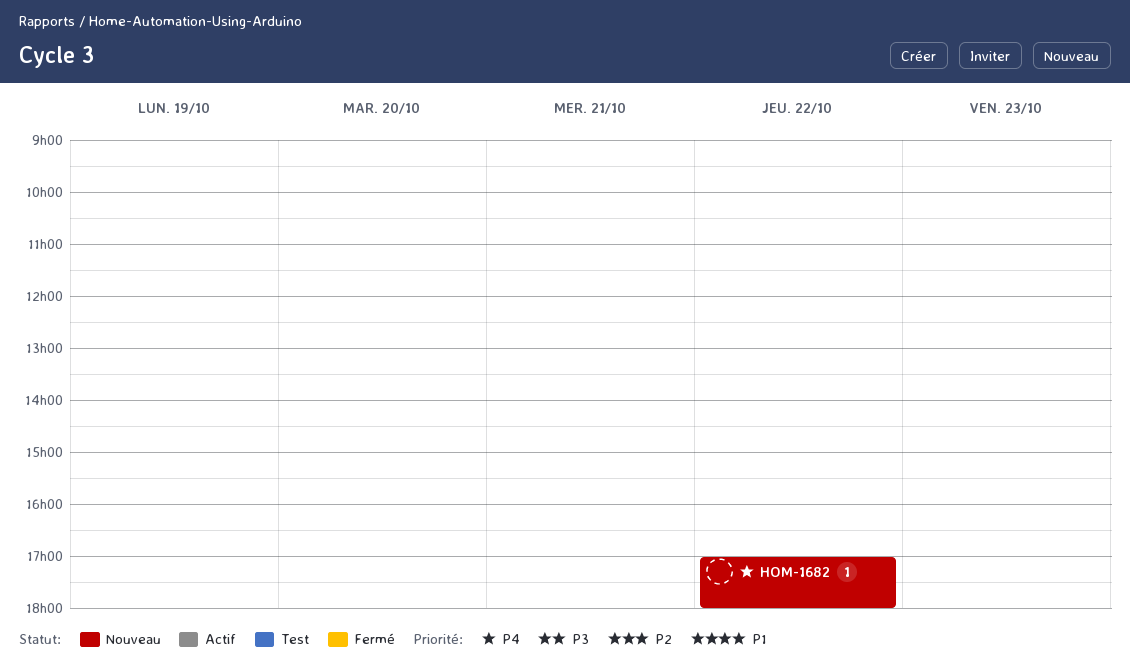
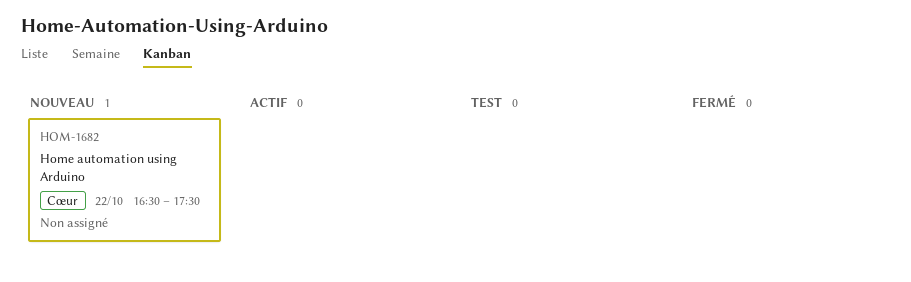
HOM-1682, begins: 17:00 -> 16:30
HOM-1682, ends: 18:00 -> 17:30

